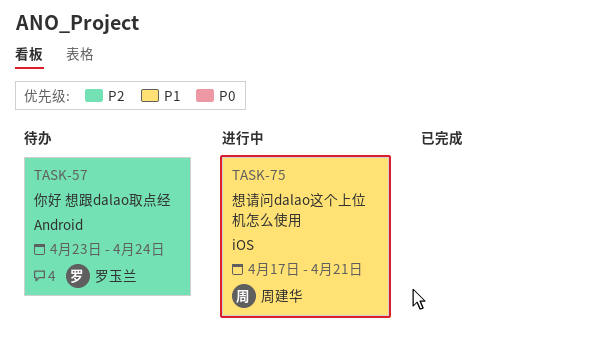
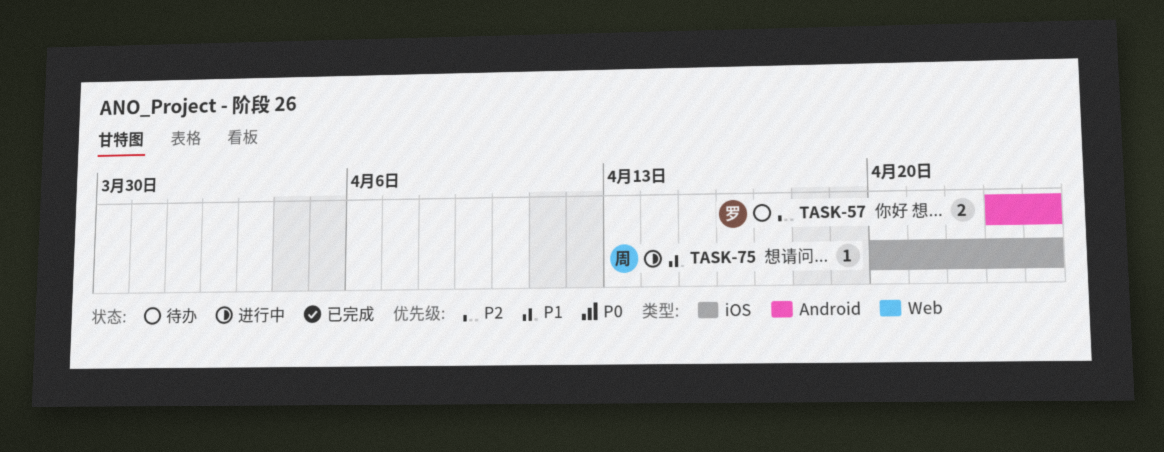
TASK-75, start: Apr 17 -> Apr 20
TASK-75, due: Apr 21 -> Apr 24

